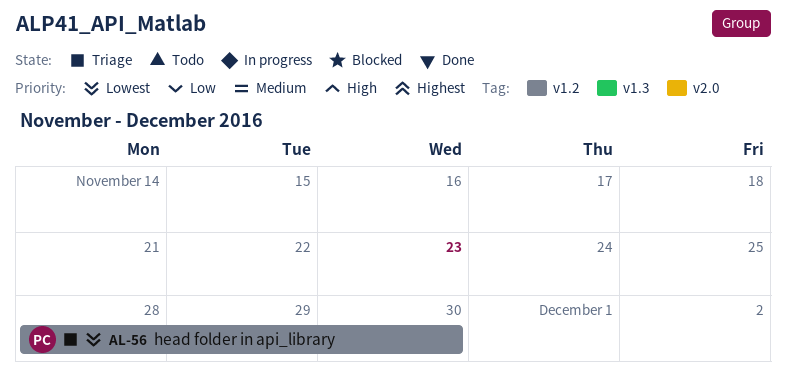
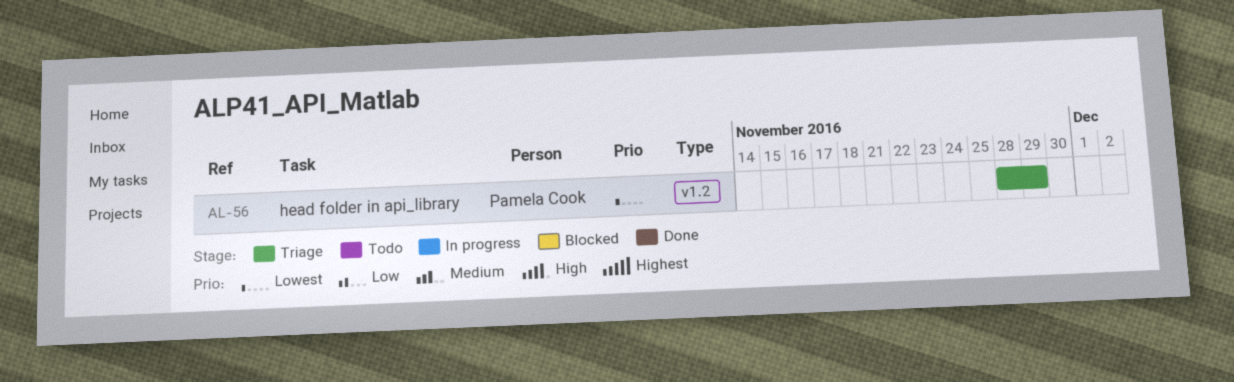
AL-56, due: Nov 30 -> Nov 29

